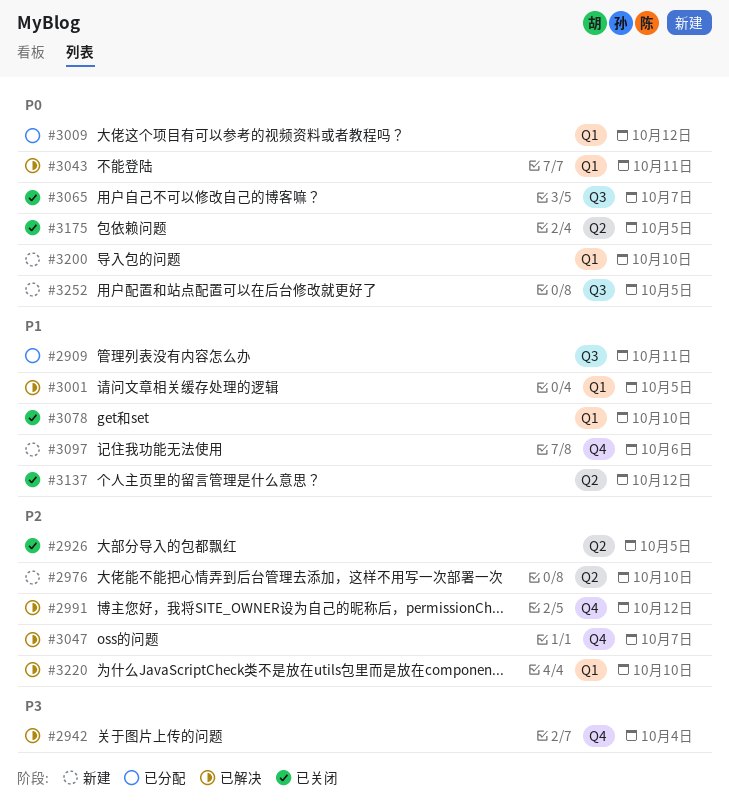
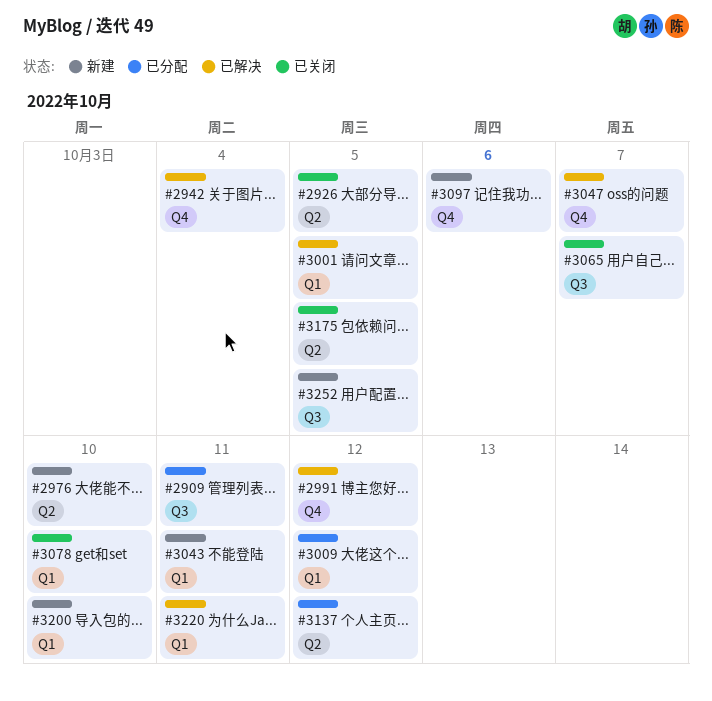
#3043, status: 已解决 -> 新建
#3137, status: 已关闭 -> 已分配
#3220, due: Oct 10 -> Oct 11

